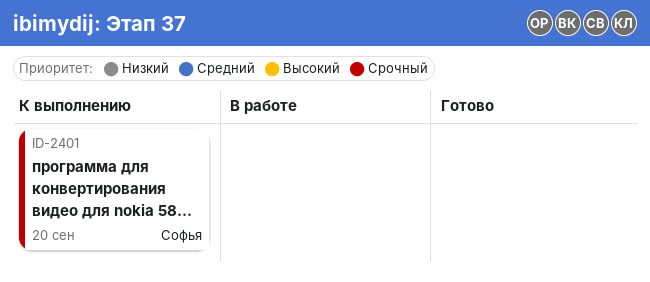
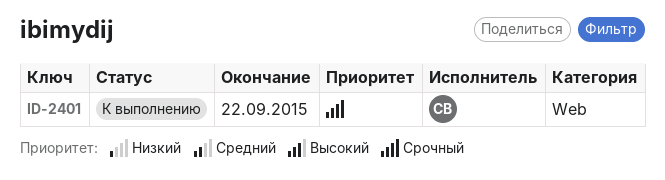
ID-2401, due: Sep 20 -> Sep 22

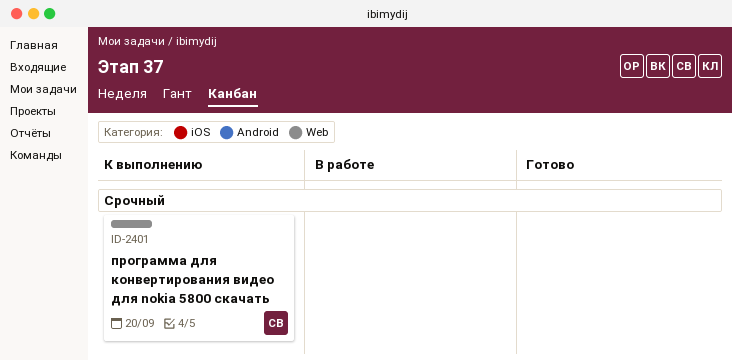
ID-2401, due: Sep 22 -> Sep 20

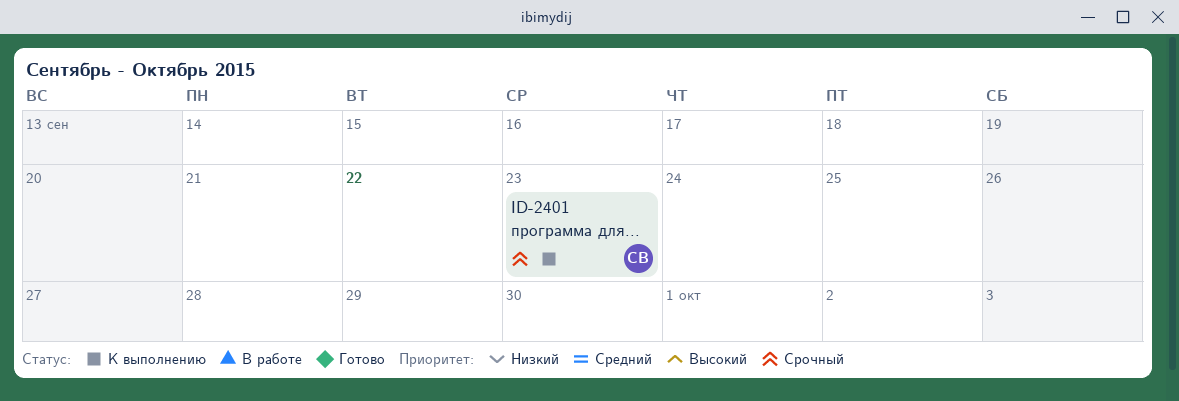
ID-2401, due: Sep 20 -> Sep 23

